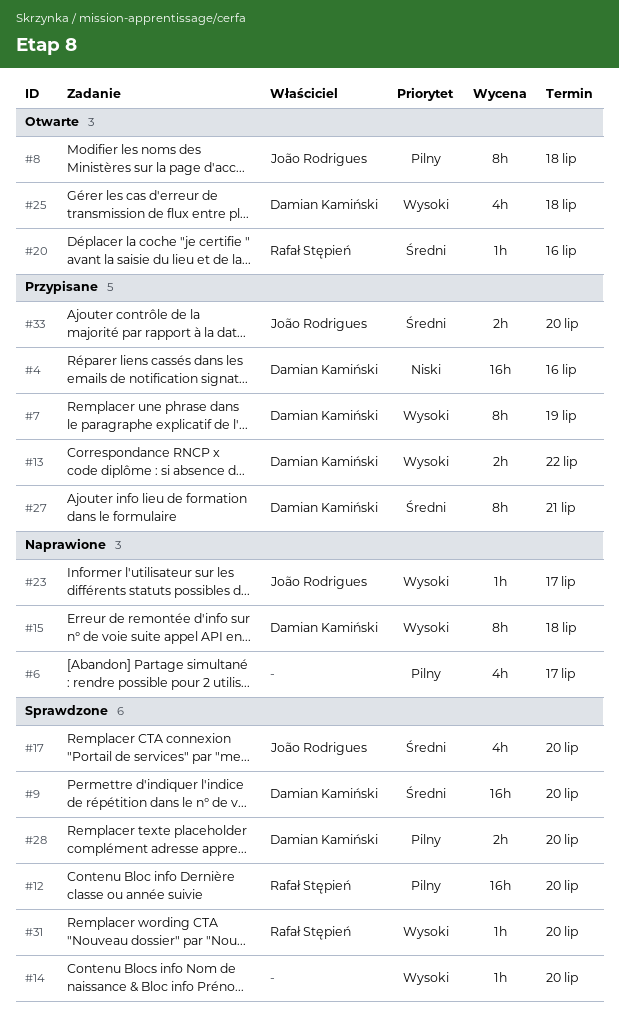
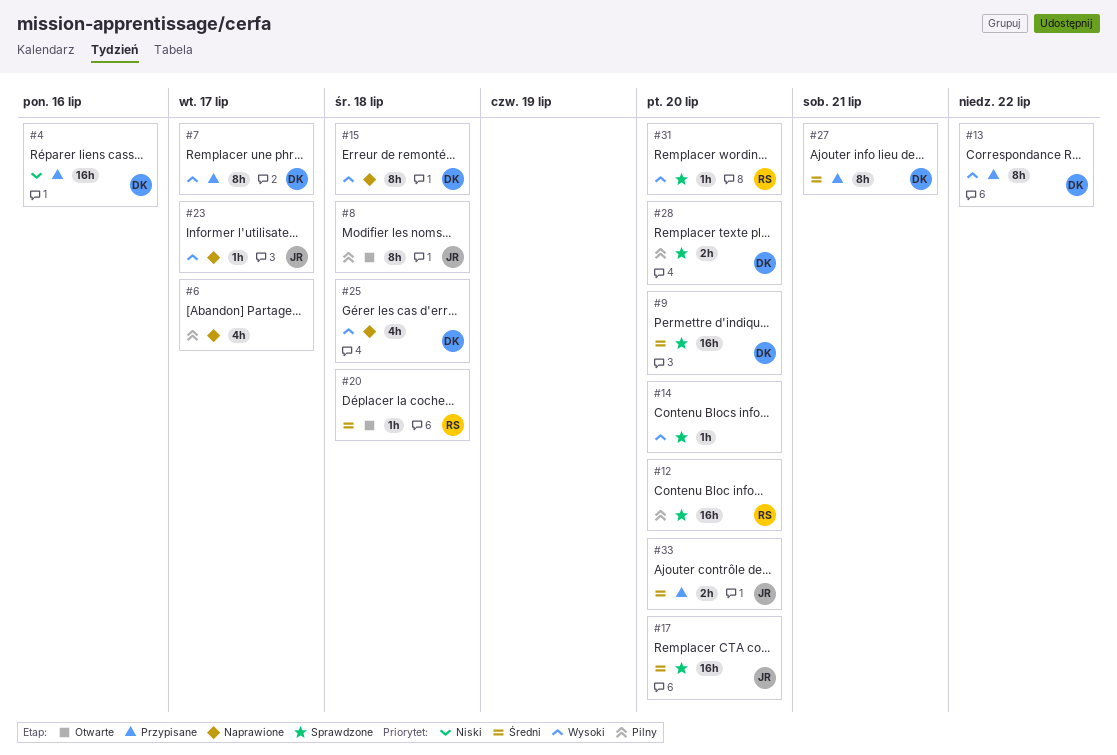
#7, due: Jul 19 -> Jul 17
#13, estimate: 2h -> 8h
#17, estimate: 4h -> 16h
#20, due: Jul 16 -> Jul 18
#25, status: Otwarte -> Naprawione

